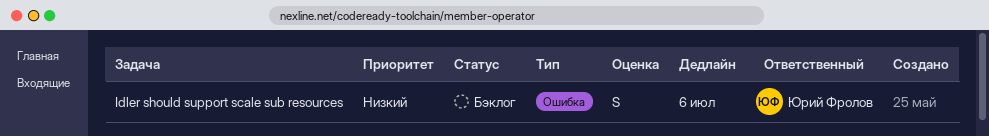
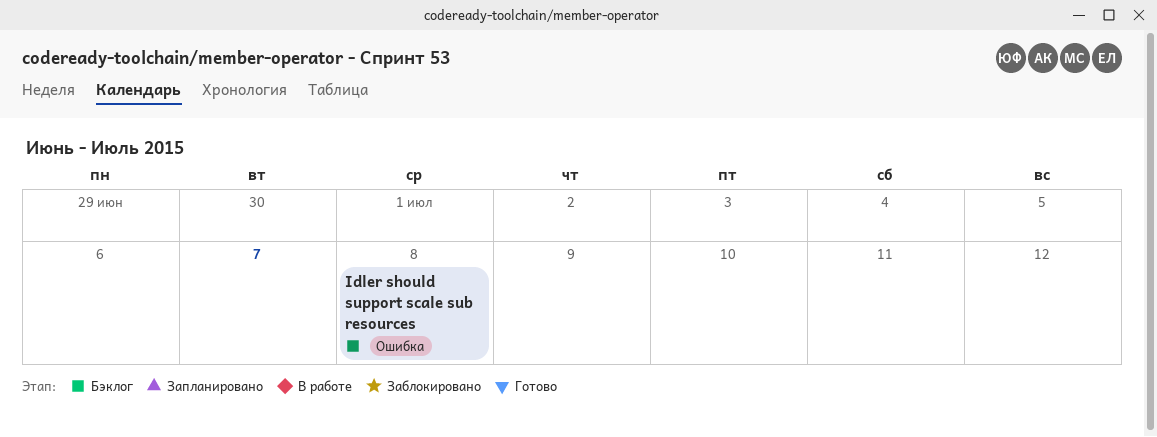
Idler should support scale sub resources, due: Jul 6 -> Jul 8

